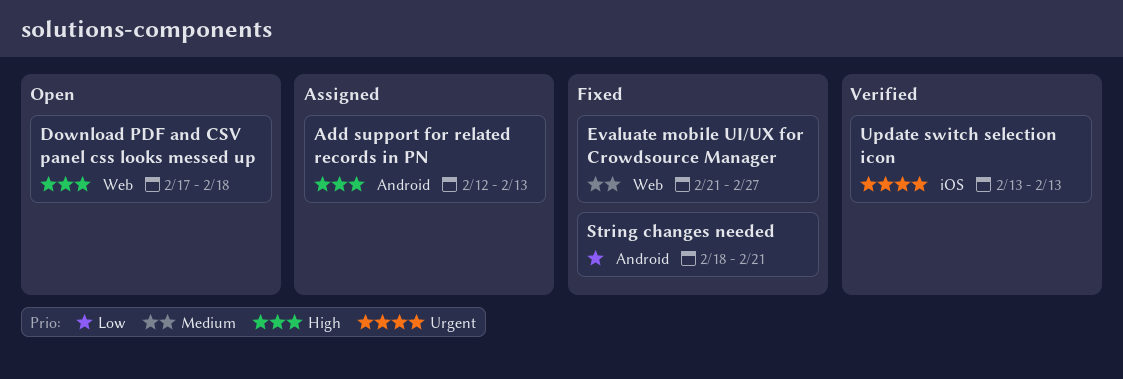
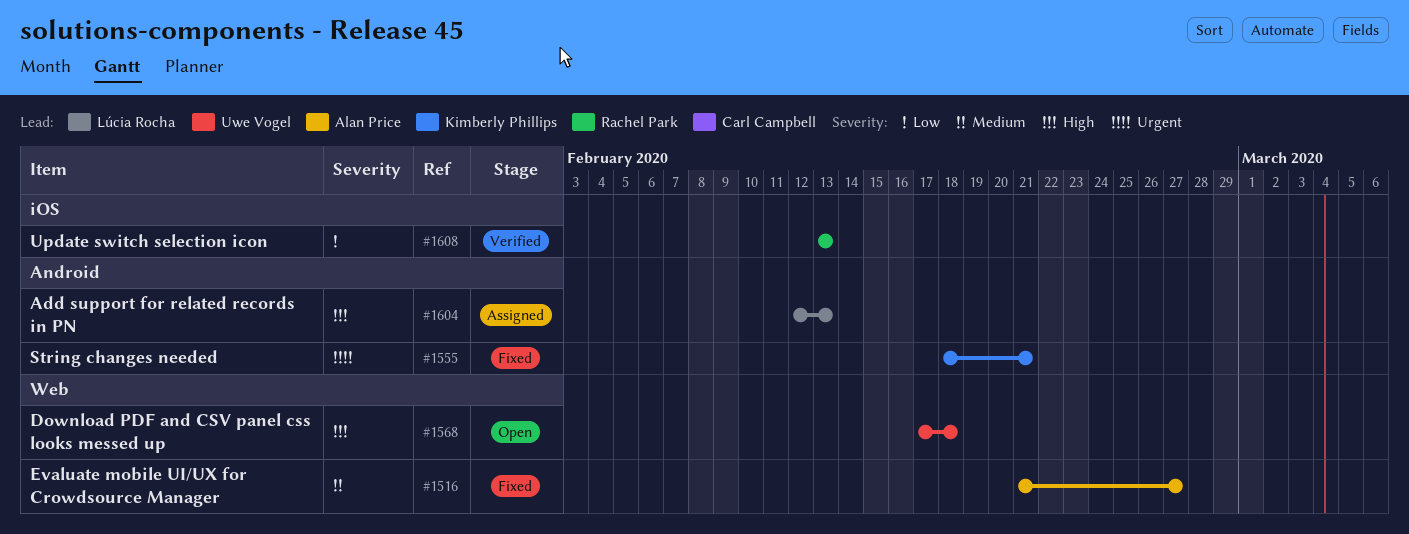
String changes needed, priority: Low -> Urgent
Update switch selection icon, priority: Urgent -> Low

